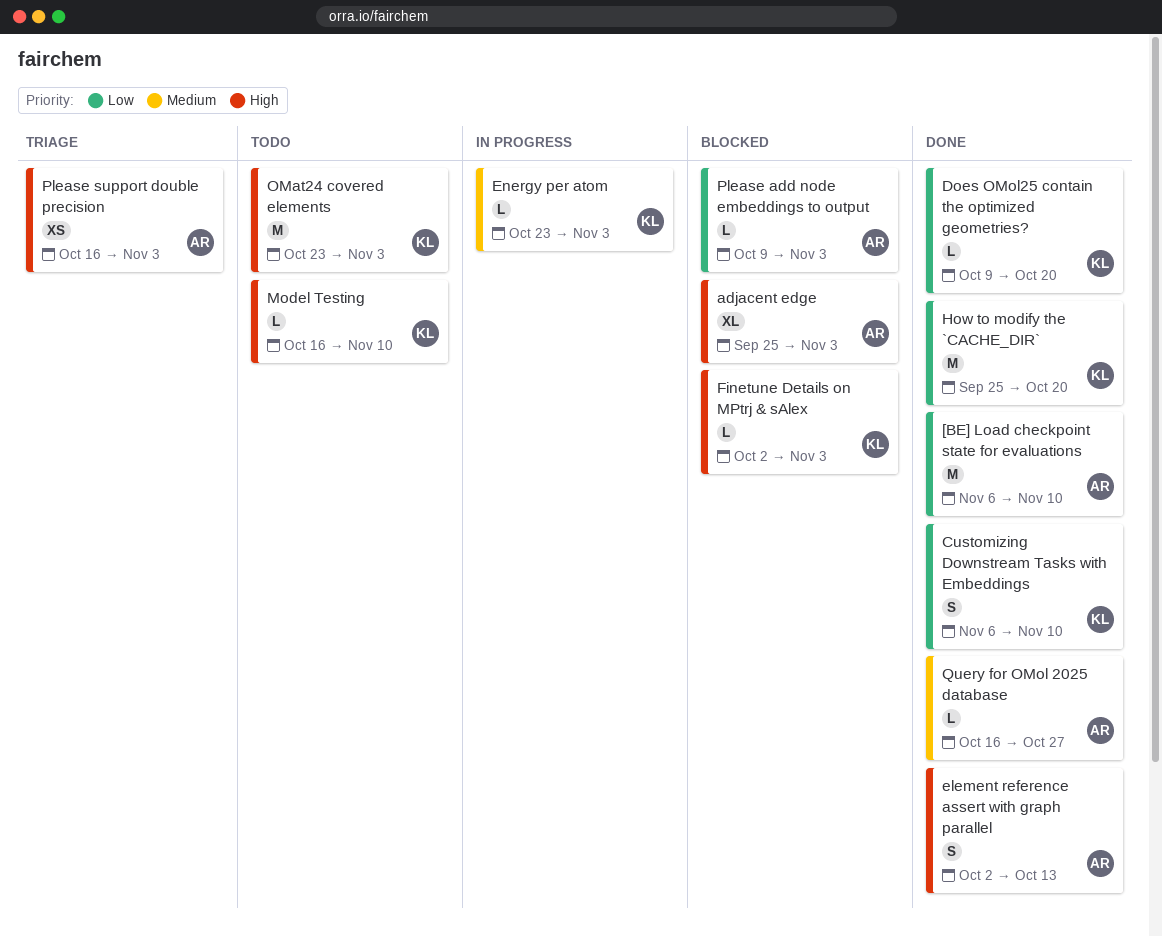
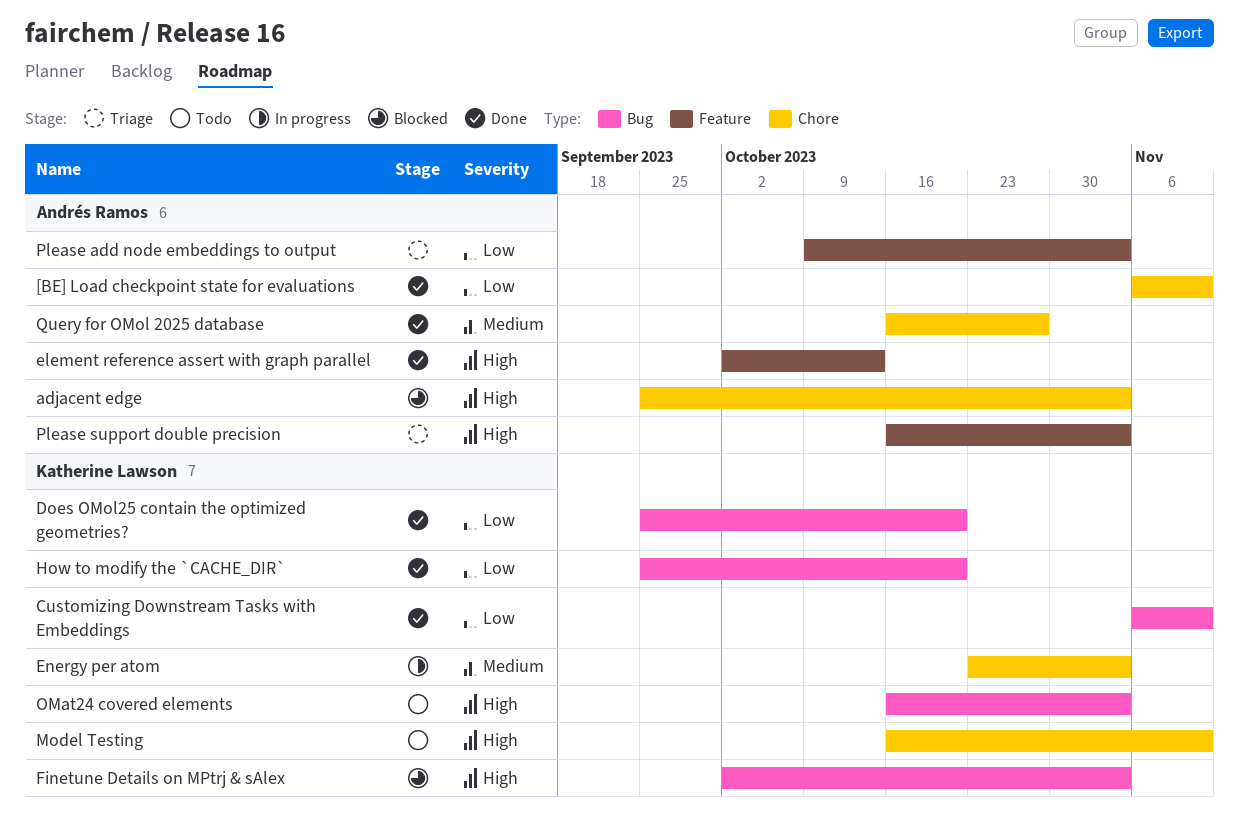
Does OMol25 contain the optimized geometries?, start: Oct 9 -> Sep 25
OMat24 covered elements, start: Oct 23 -> Oct 16
Please add node embeddings to output, status: Blocked -> Triage

